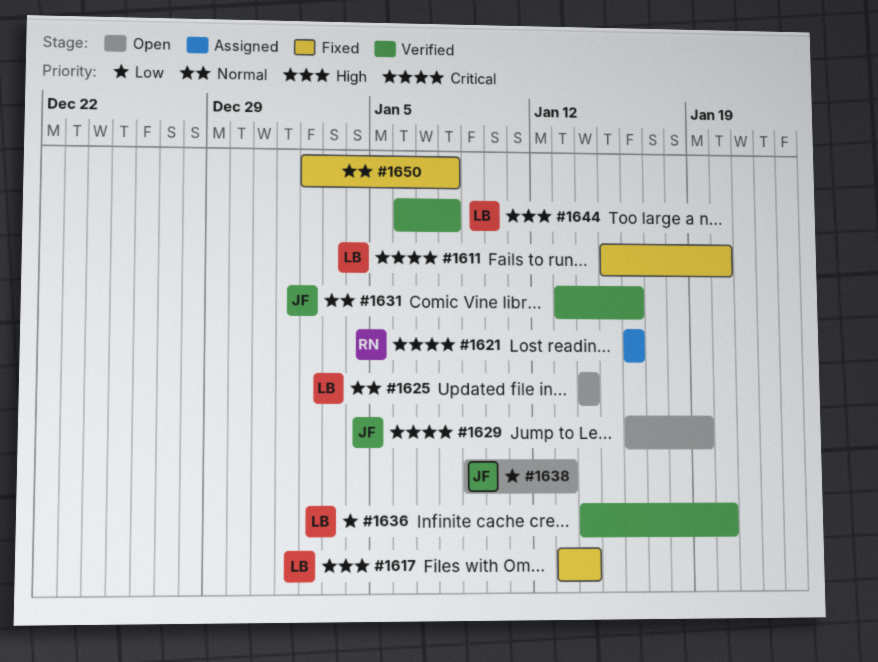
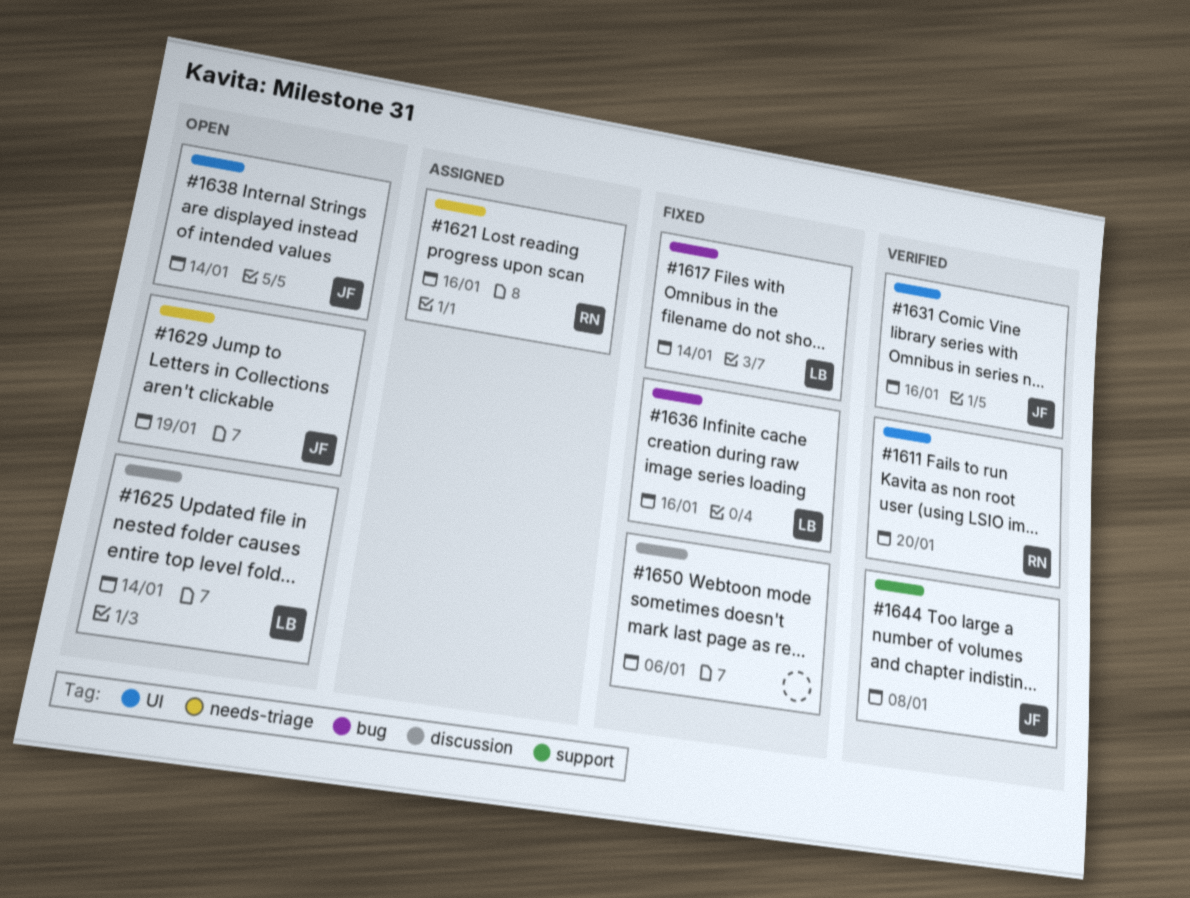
#1611, status: Fixed -> Verified
#1611, owner: LB -> RN
#1636, status: Verified -> Fixed
#1636, due: Jan 20 -> Jan 16
#1638, due: Jan 13 -> Jan 14
#1644, owner: LB -> JF
#1650, due: Jan 8 -> Jan 6

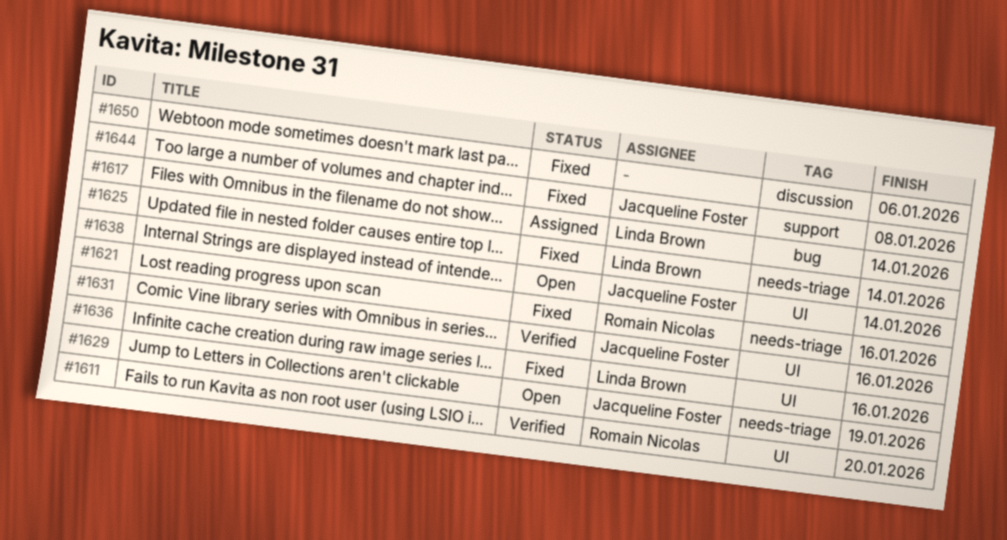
#1617, status: Fixed -> Assigned
#1621, status: Assigned -> Fixed
#1625, status: Open -> Fixed
#1625, label: discussion -> needs-triage
#1636, label: bug -> UI
#1644, status: Verified -> Fixed

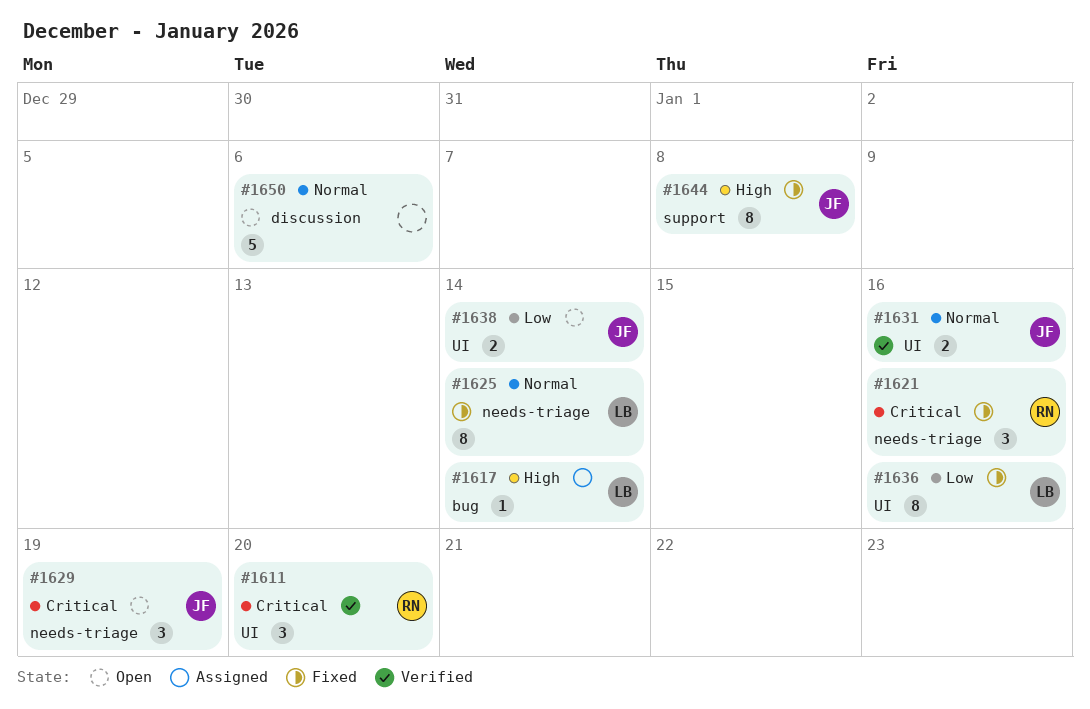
#1650, status: Fixed -> Open

